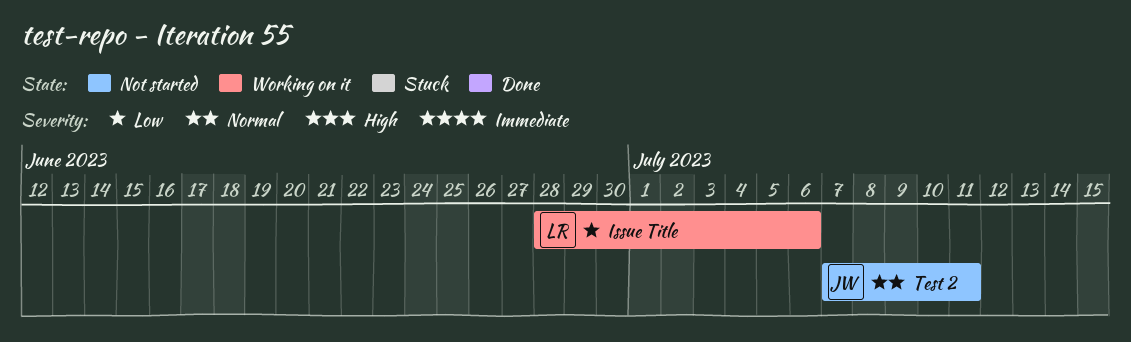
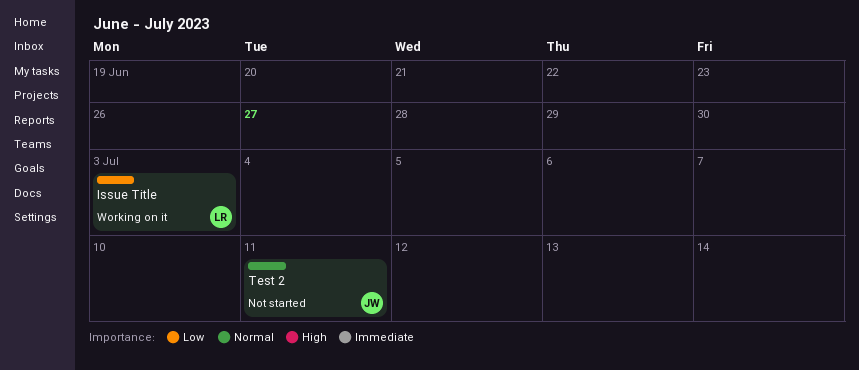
Issue Title, due: Jul 6 -> Jul 3

